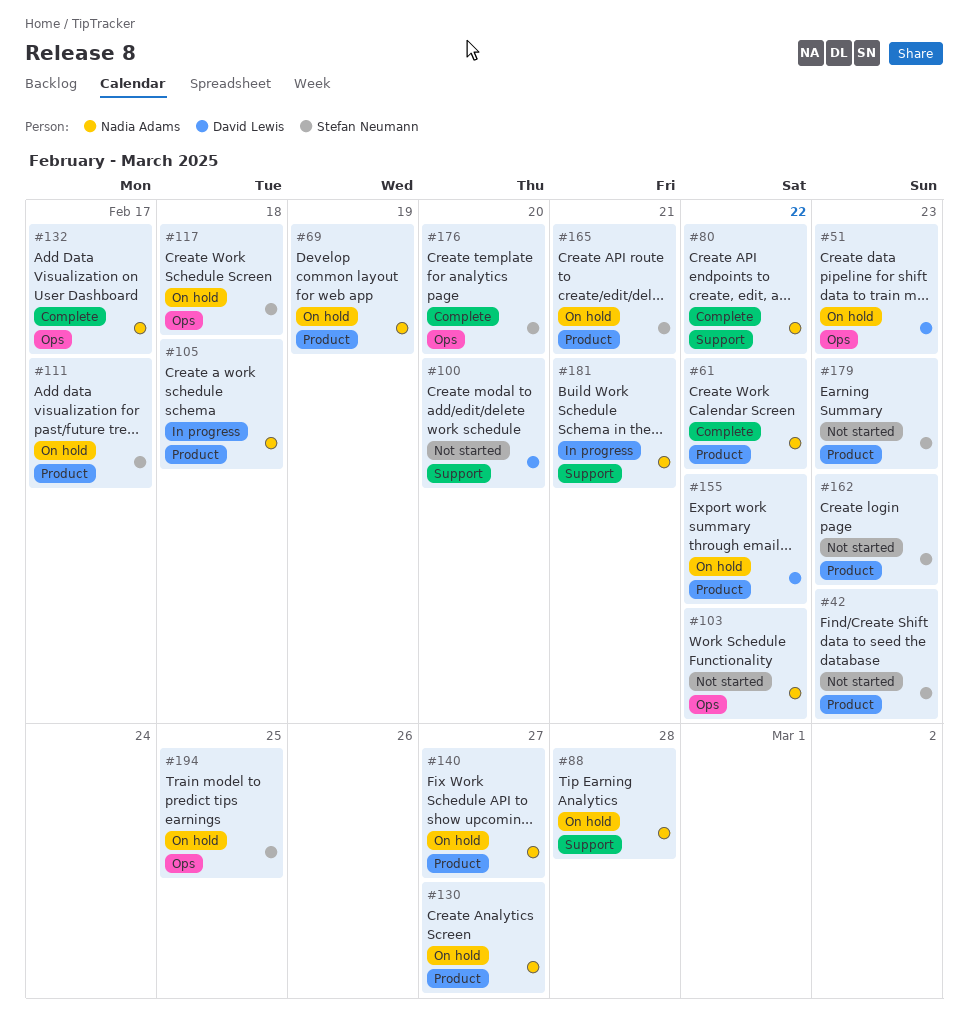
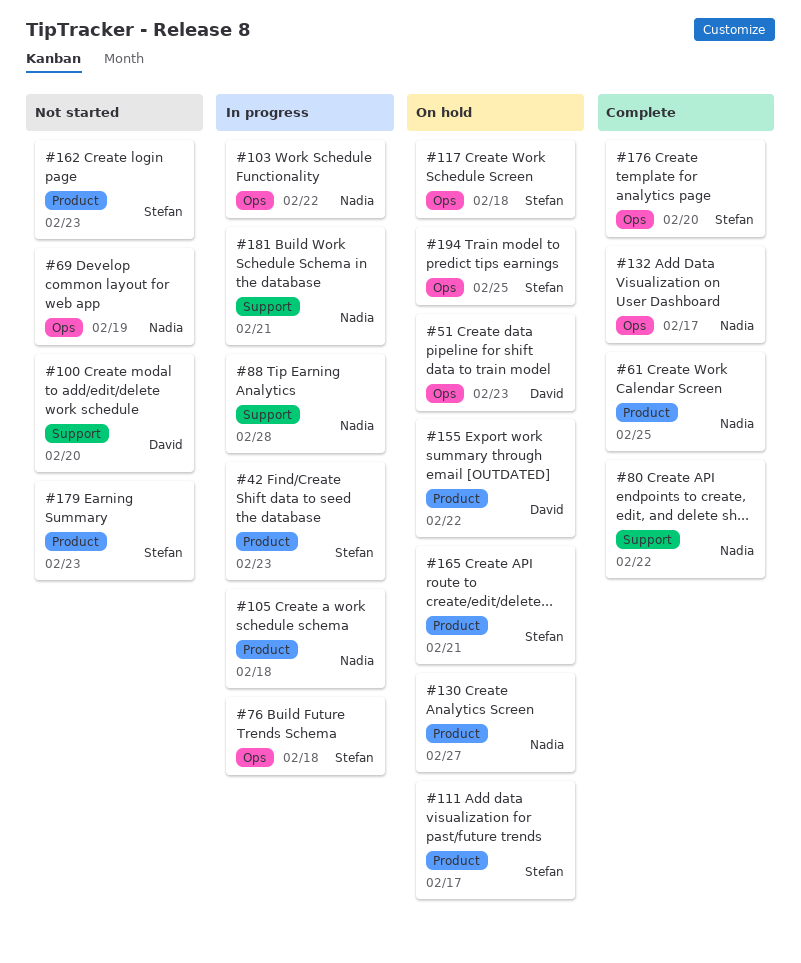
#42, status: Not started -> In progress
#61, due: Feb 22 -> Feb 25
#69, status: On hold -> Not started
#69, label: Product -> Ops
#76: none -> present
#88, status: On hold -> In progress
#103, status: Not started -> In progress
#140: present -> none

